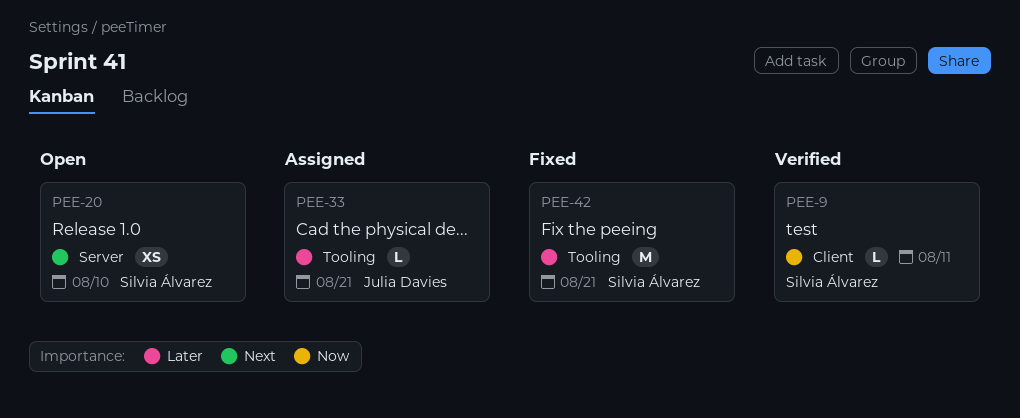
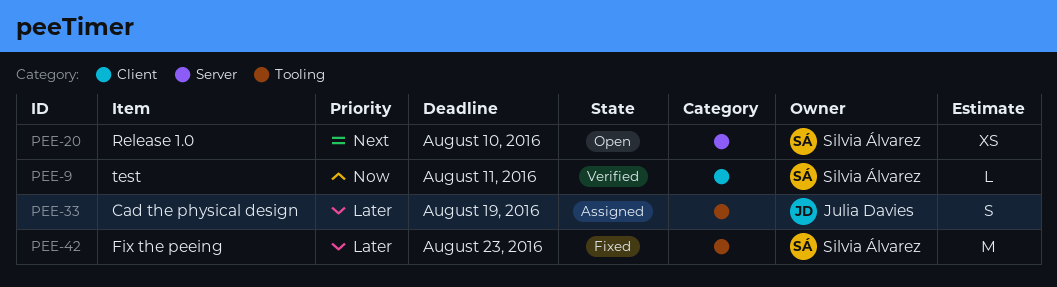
PEE-33, estimate: L -> S
PEE-33, due: Aug 21 -> Aug 19
PEE-42, due: Aug 21 -> Aug 23

